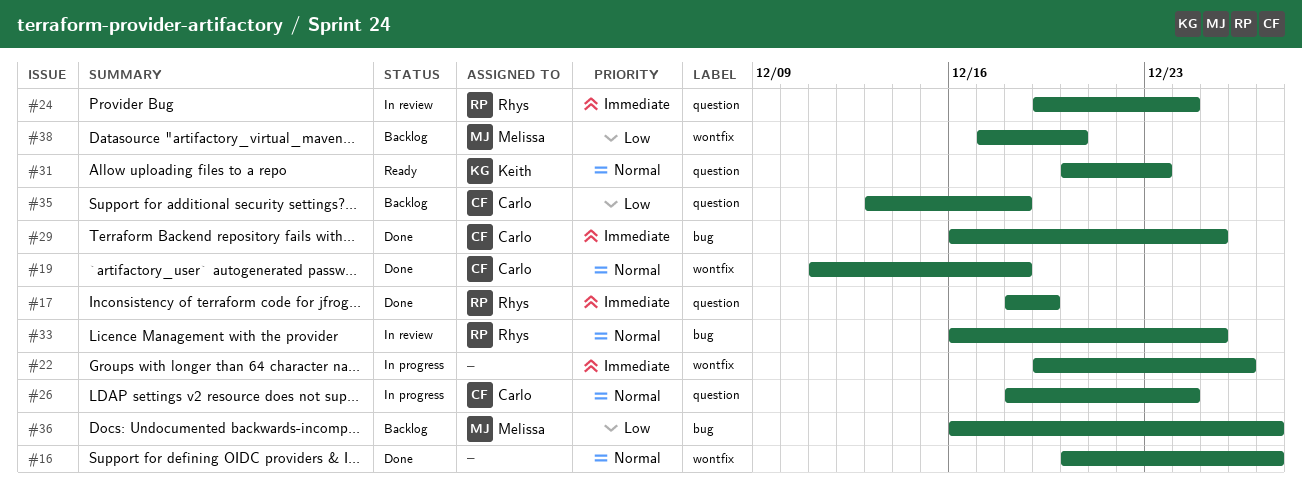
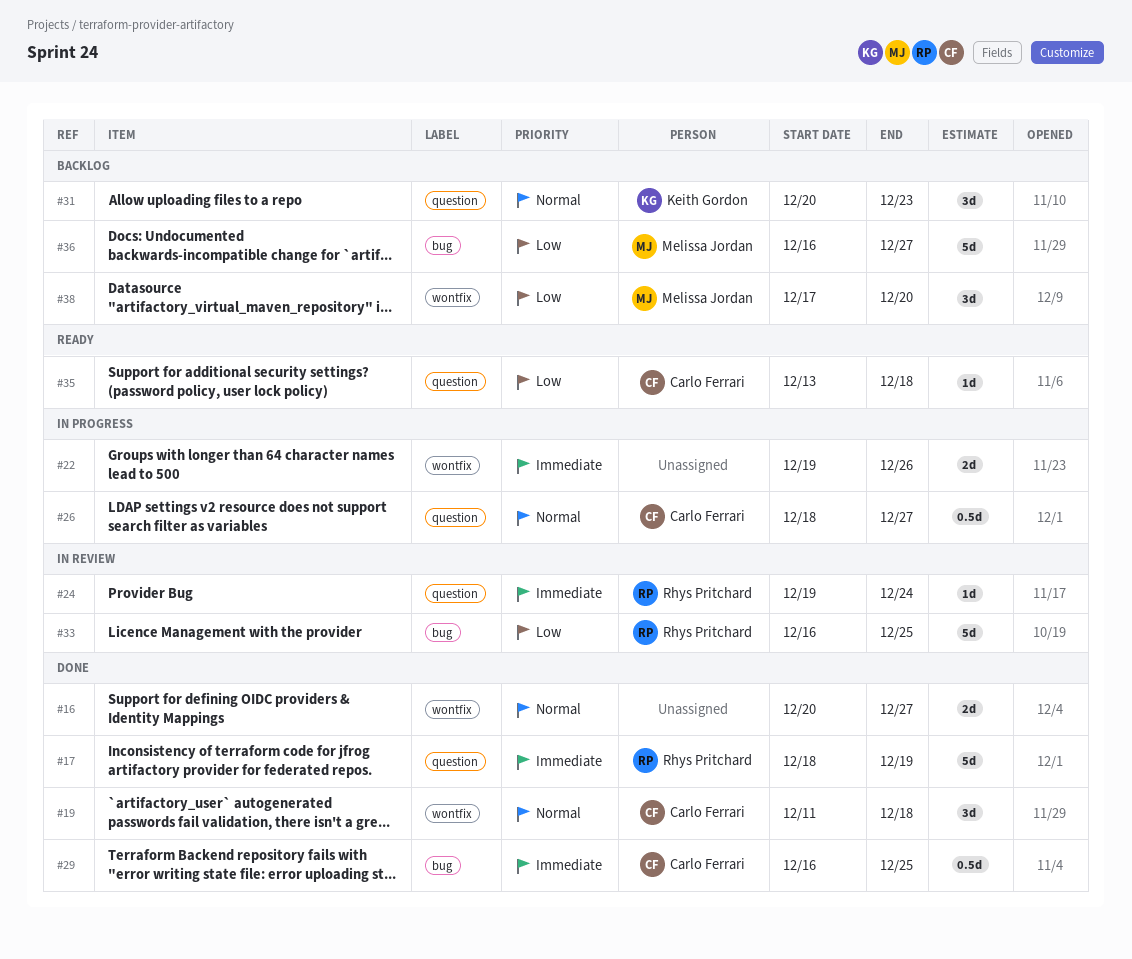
#26, due: Dec 24 -> Dec 27
#31, status: Ready -> Backlog
#33, priority: Normal -> Low
#35, status: Backlog -> Ready

